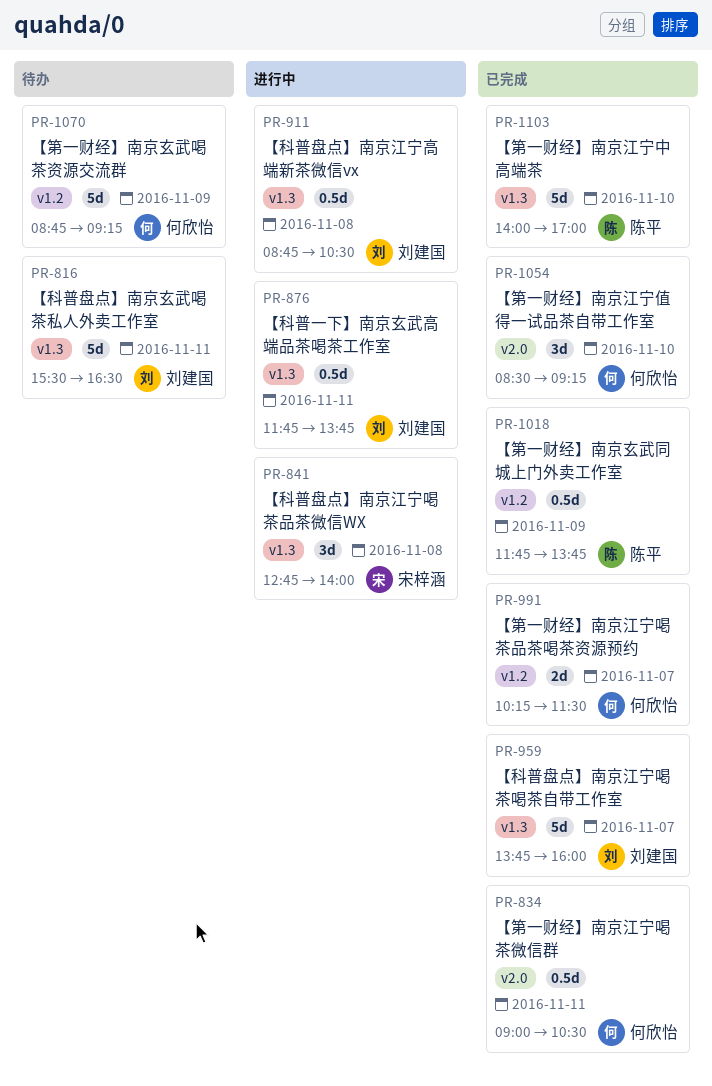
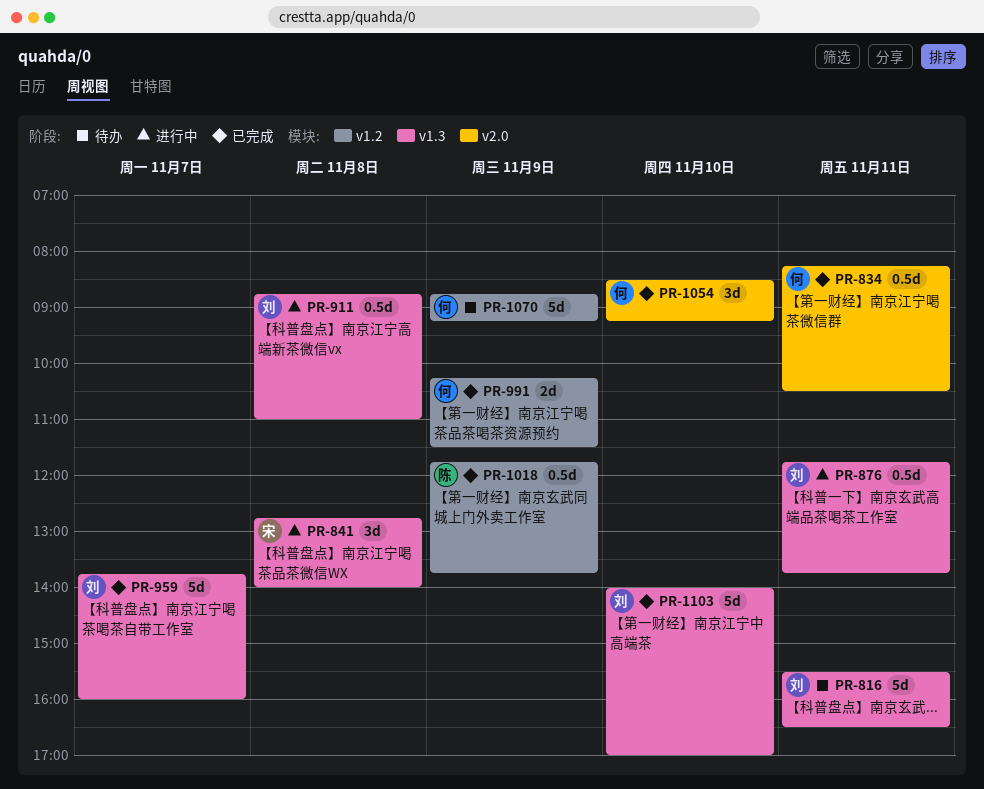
PR-834, begins: 09:00 -> 08:15
PR-911, ends: 10:30 -> 11:00
PR-991, day: Nov 7 -> Nov 9
PR-1103, owner: 陈平 -> 刘建国

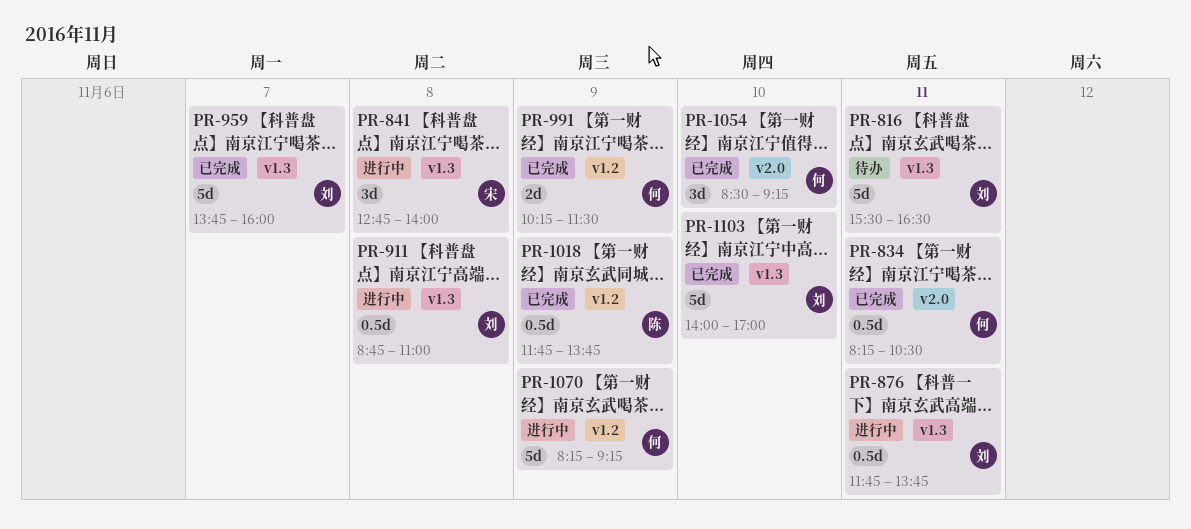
PR-1070, status: 待办 -> 进行中
PR-1070, begins: 08:45 -> 08:15

